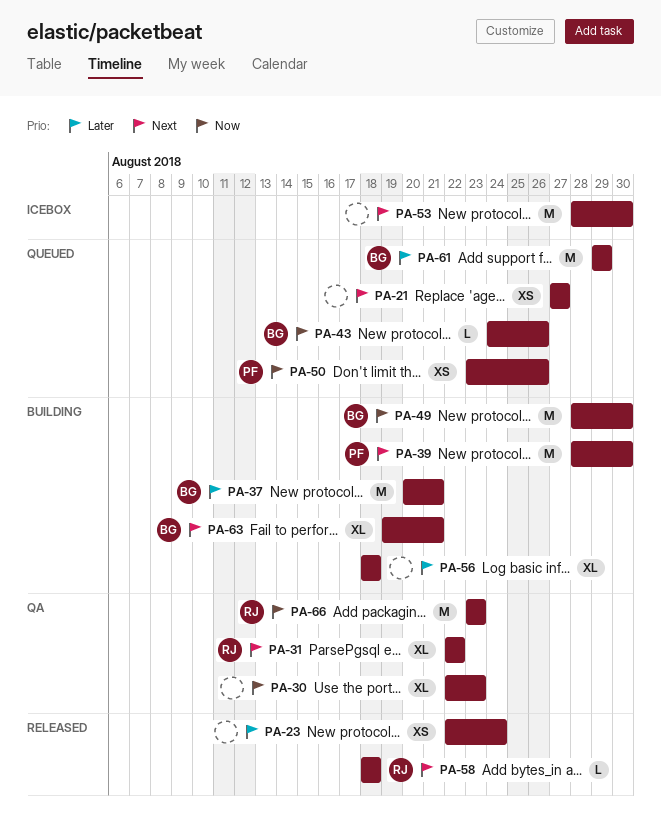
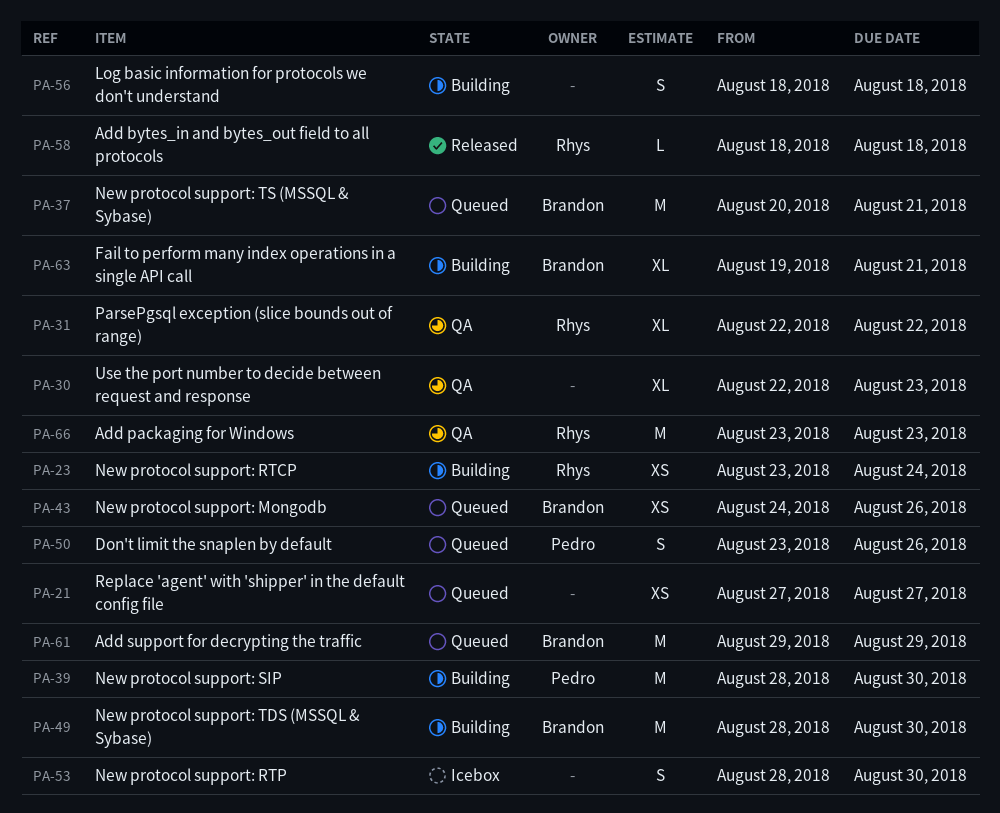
PA-23, status: Released -> Building
PA-23, owner: none -> Rhys
PA-23, start: Aug 22 -> Aug 23
PA-37, status: Building -> Queued
PA-43, estimate: L -> XS
PA-50, estimate: XS -> S
PA-53, estimate: M -> S
PA-56, estimate: XL -> S

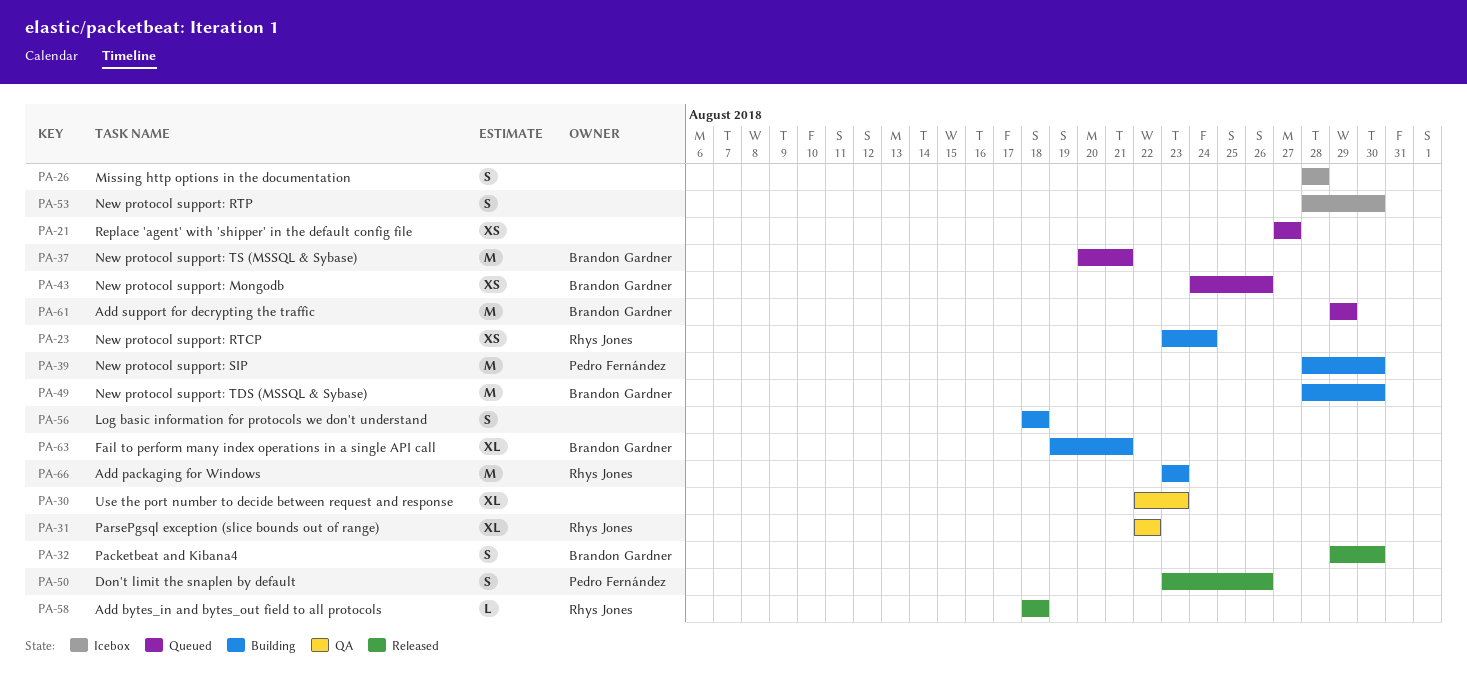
PA-26: none -> present
PA-32: none -> present
PA-50, status: Queued -> Released
PA-66, status: QA -> Building

